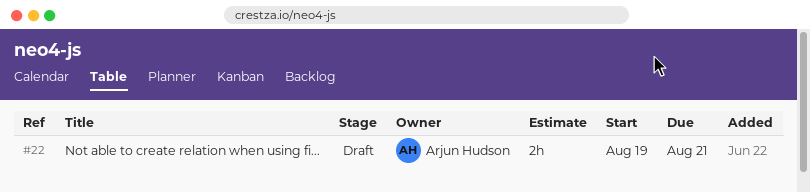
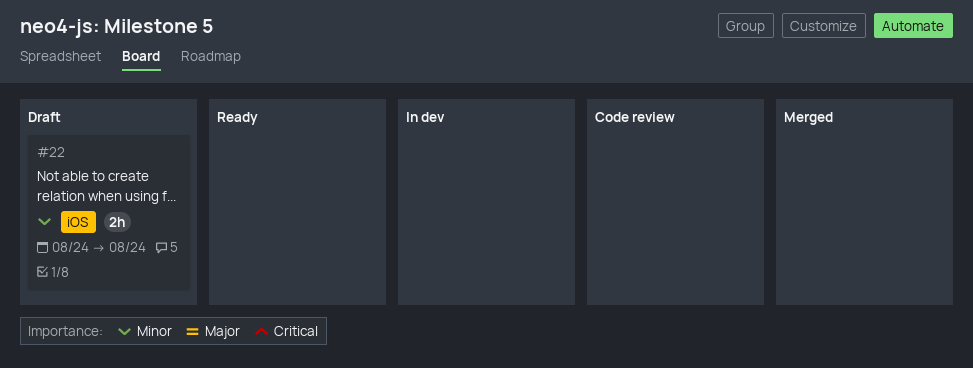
#22, start: Aug 19 -> Aug 24
#22, due: Aug 21 -> Aug 24

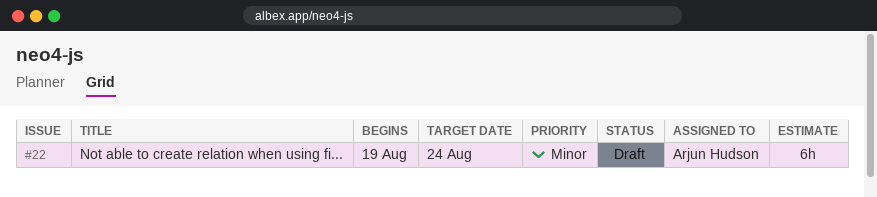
#22, estimate: 2h -> 6h
#22, start: Aug 24 -> Aug 19

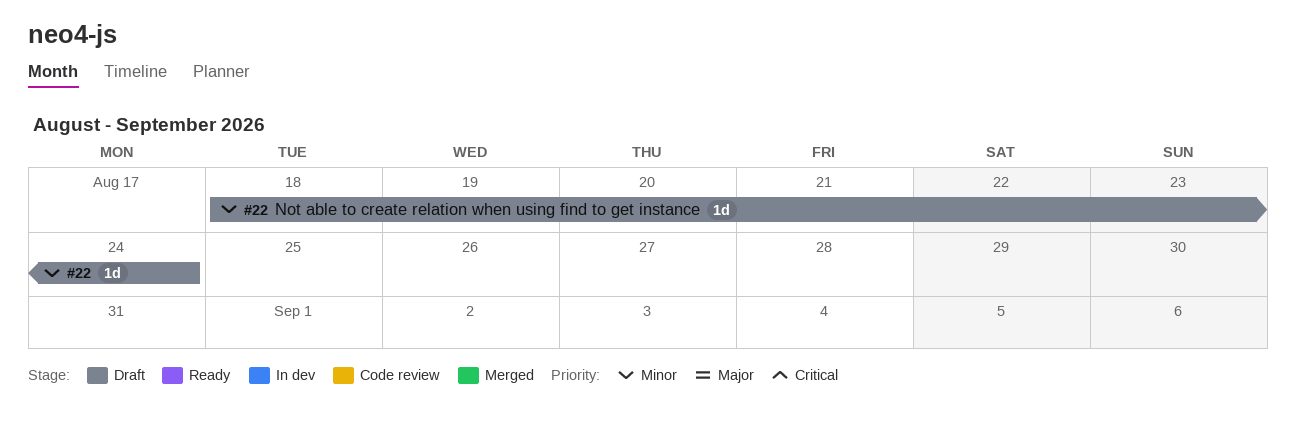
#22, estimate: 6h -> 1d
#22, start: Aug 19 -> Aug 18

